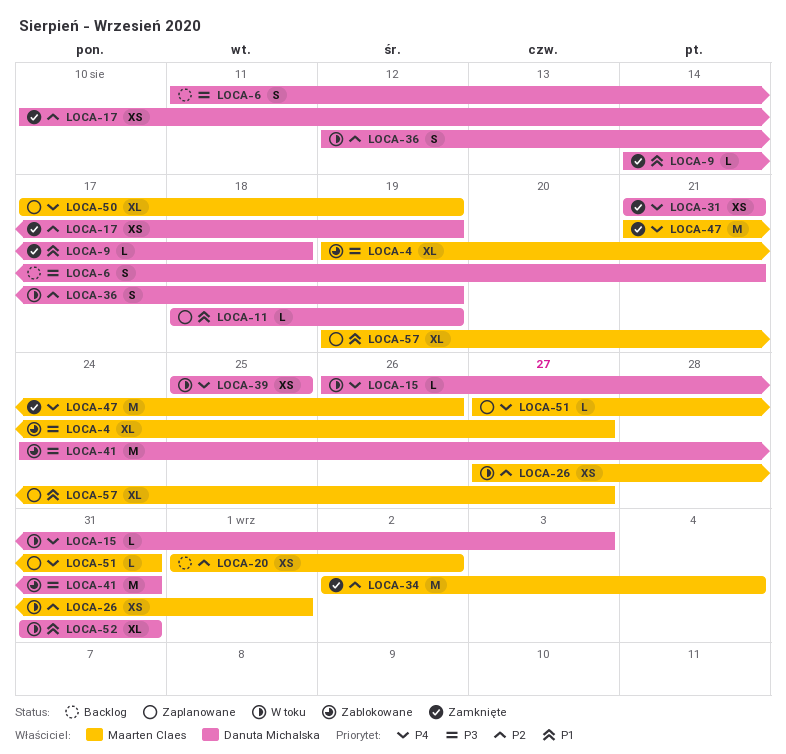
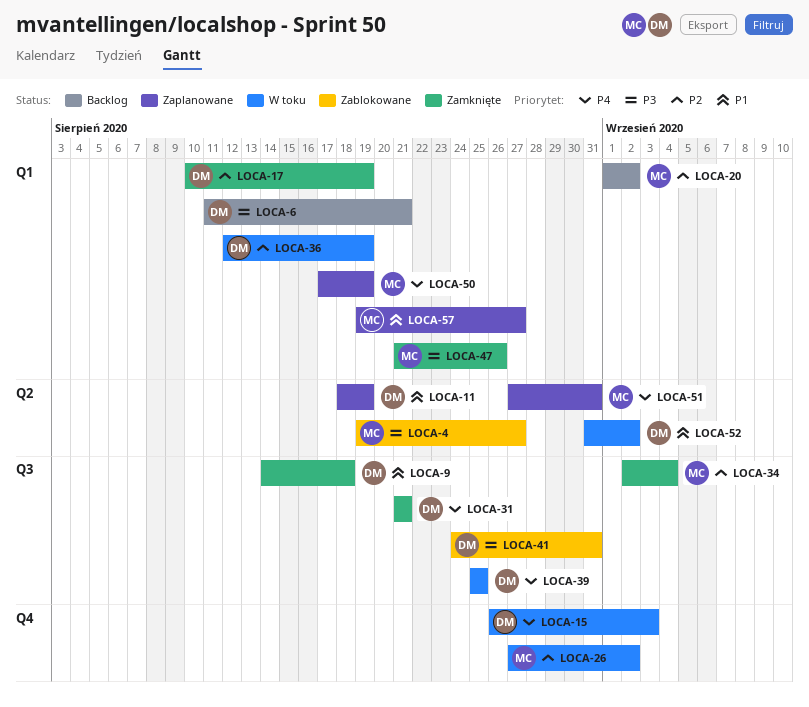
LOCA-26, due: Sep 1 -> Sep 2
LOCA-47, priority: P4 -> P3
LOCA-52, due: Aug 31 -> Sep 2

